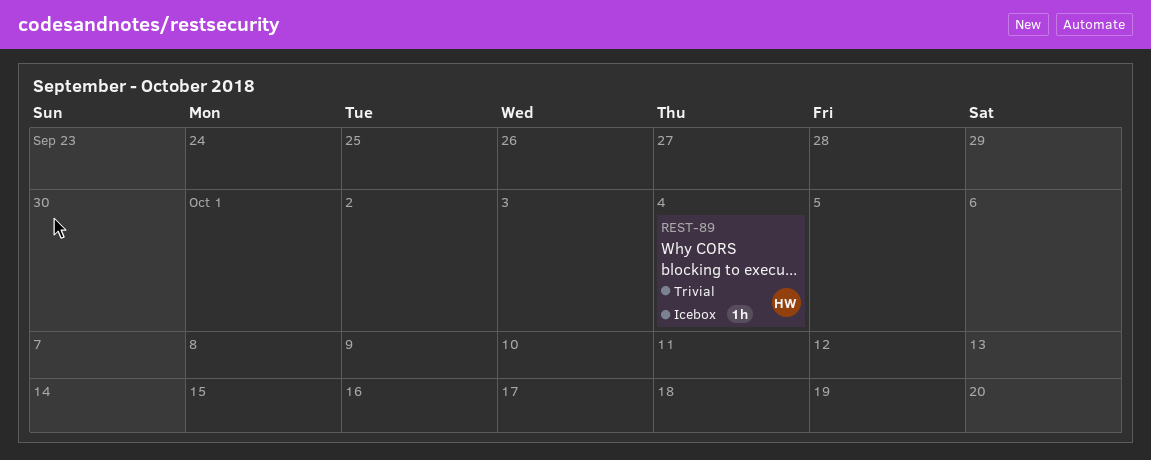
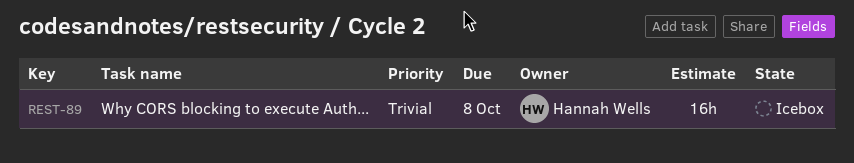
REST-89, estimate: 1h -> 16h
REST-89, due: Oct 4 -> Oct 8

